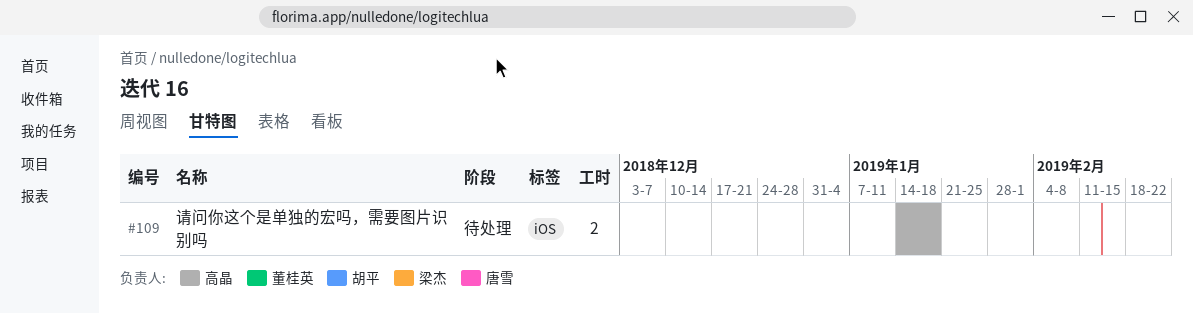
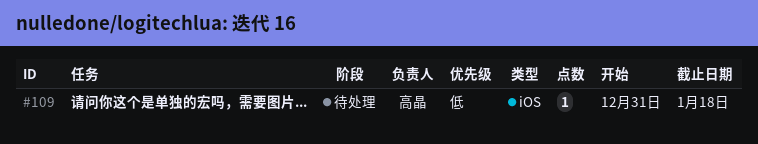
#109, estimate: 2 -> 1
#109, start: Jan 14 -> Dec 31

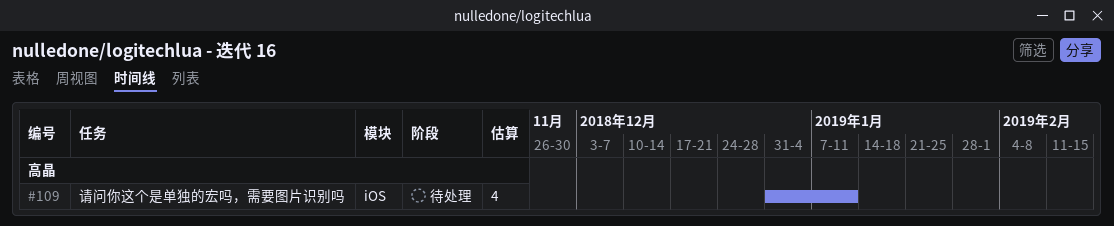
#109, estimate: 1 -> 4
#109, due: Jan 18 -> Jan 11

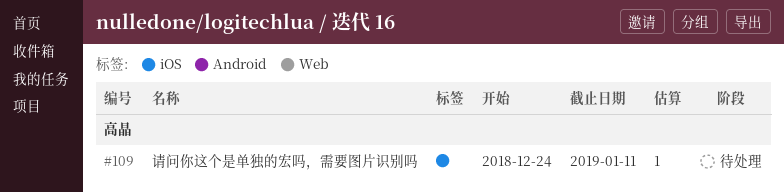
#109, estimate: 4 -> 1
#109, start: Dec 31 -> Dec 24

